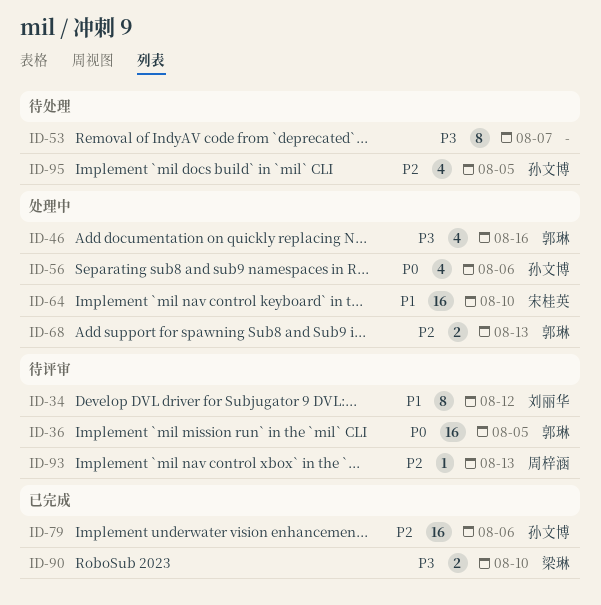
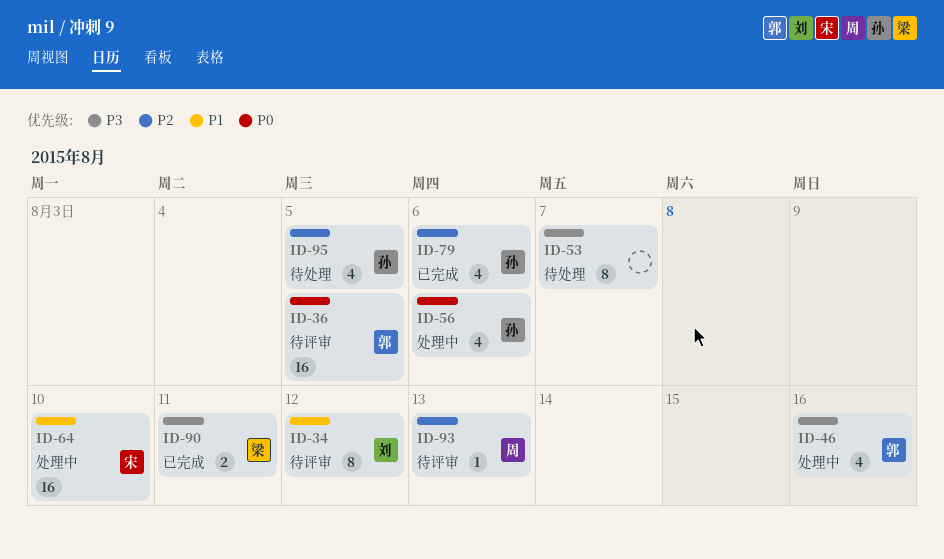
ID-68: present -> none
ID-79, estimate: 16 -> 4
ID-90, due: Aug 10 -> Aug 11

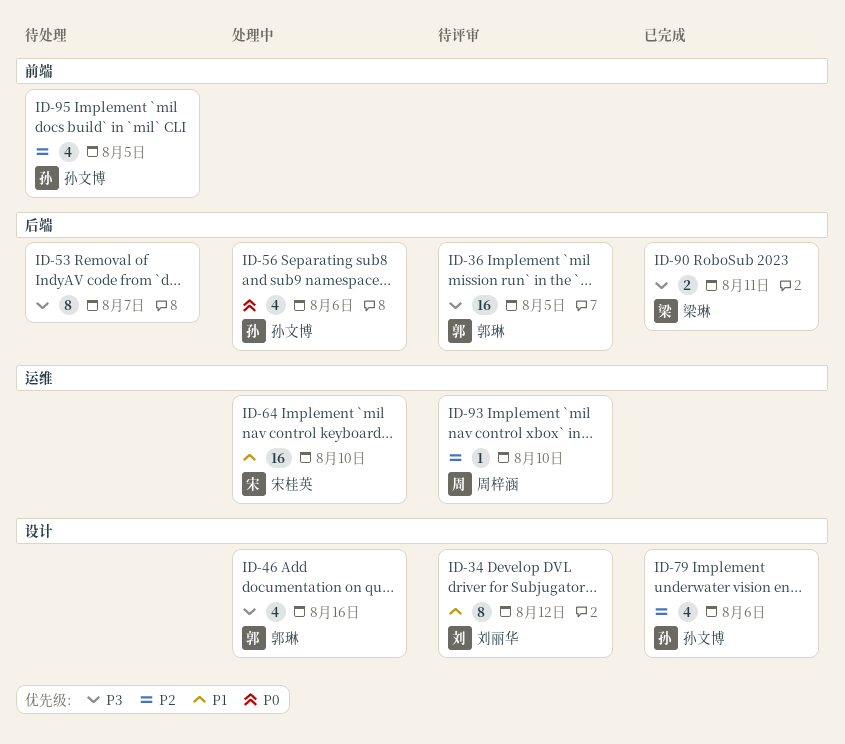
ID-36, priority: P0 -> P3
ID-93, due: Aug 13 -> Aug 10

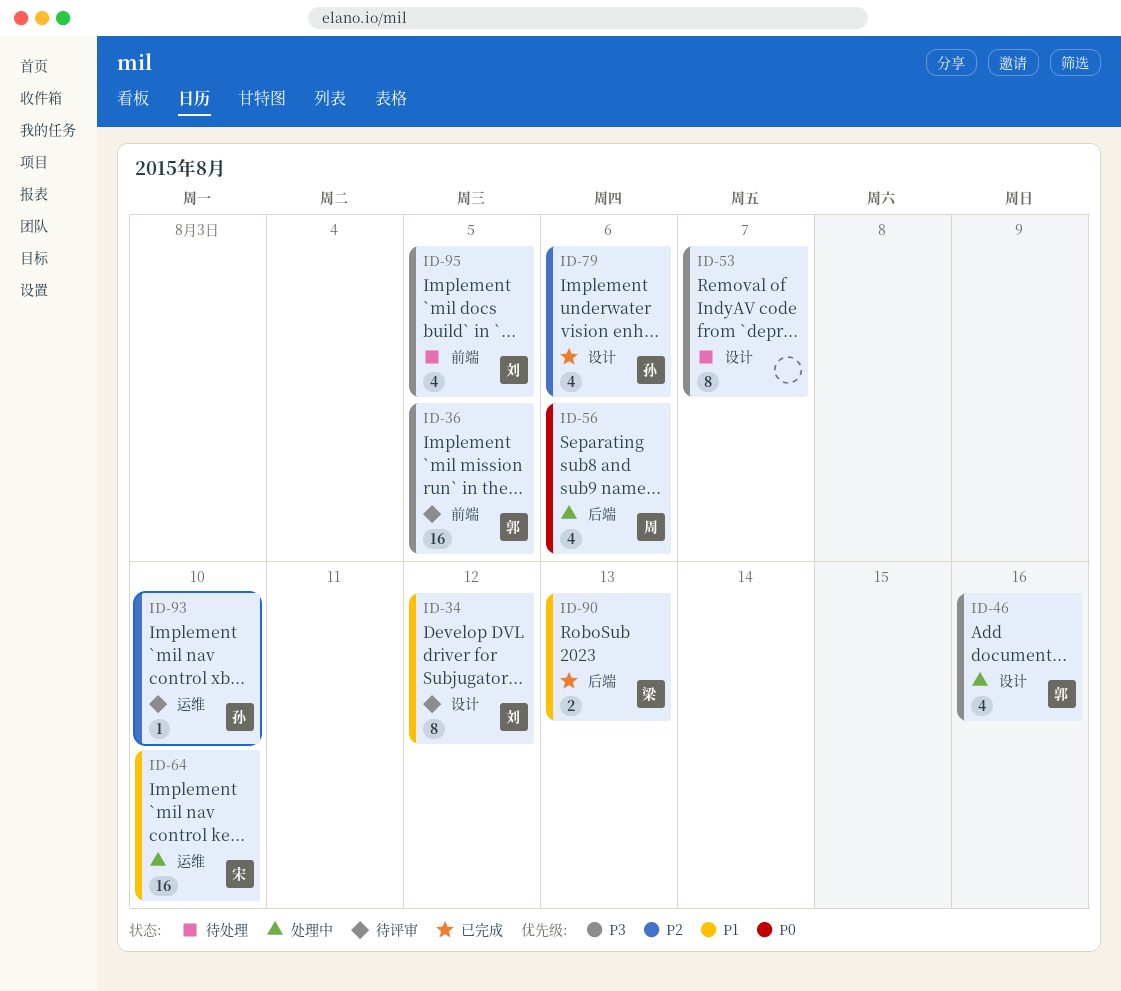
ID-36, label: 后端 -> 前端
ID-53, label: 后端 -> 设计
ID-56, owner: 孙文博 -> 周梓涵
ID-90, priority: P3 -> P1
ID-90, due: Aug 11 -> Aug 13
ID-93, owner: 周梓涵 -> 孙文博
ID-95, owner: 孙文博 -> 刘丽华
ID-95, priority: P2 -> P3

